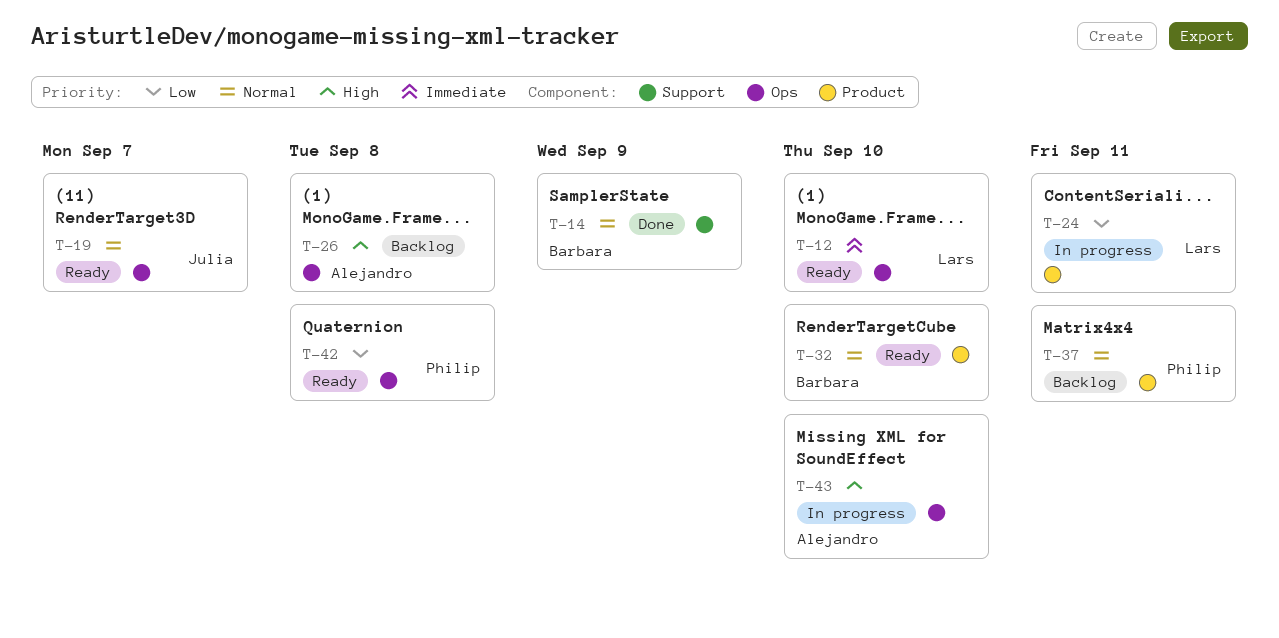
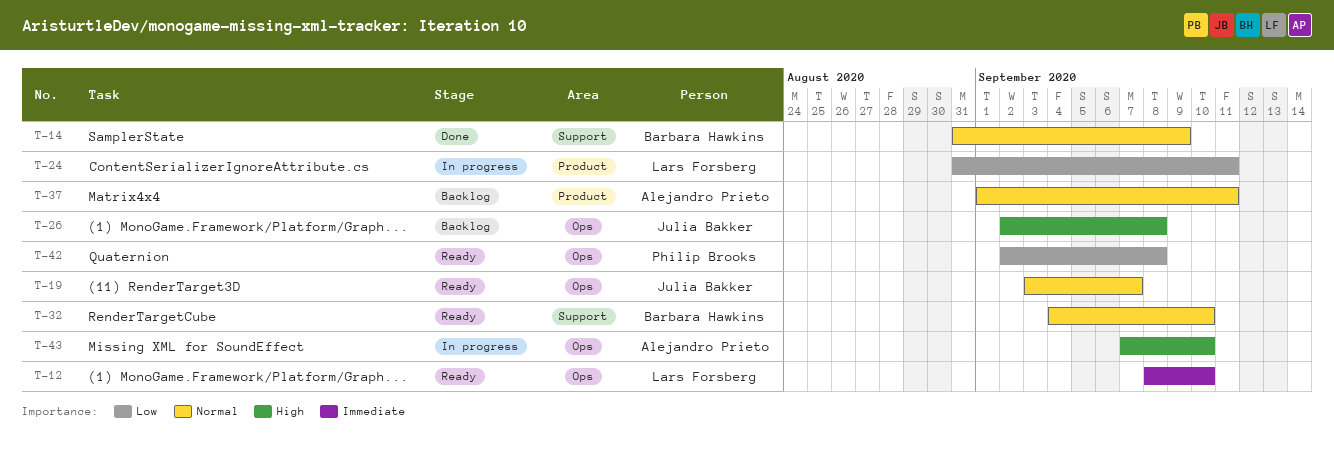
T-26, owner: Alejandro Prieto -> Julia Bakker
T-32, label: Product -> Support
T-37, owner: Philip Brooks -> Alejandro Prieto

